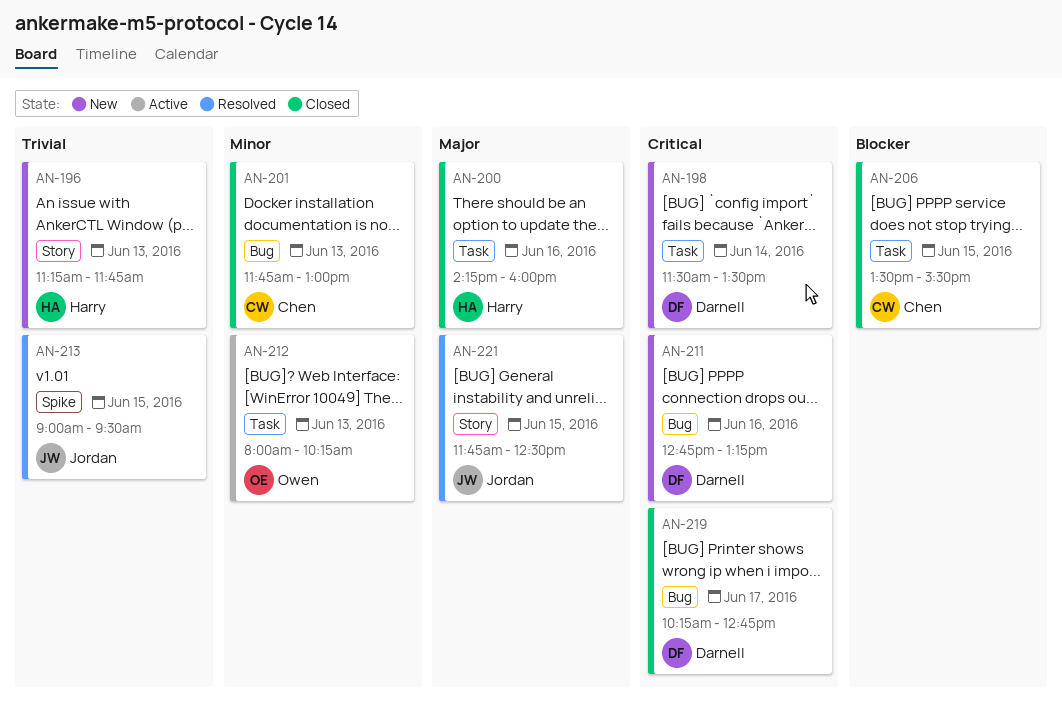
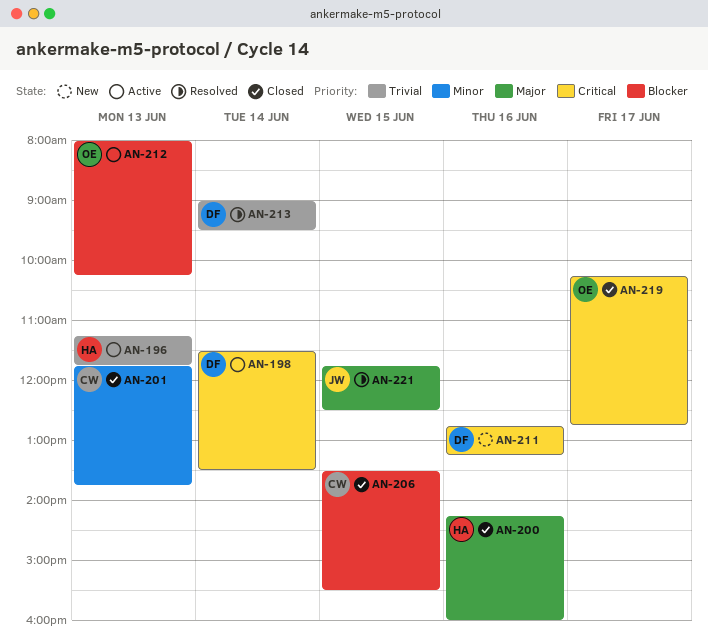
AN-196, status: New -> Active
AN-198, status: New -> Active
AN-201, ends: 13:00 -> 13:45
AN-212, priority: Minor -> Blocker
AN-213, owner: Jordan -> Darnell
AN-213, day: Jun 15 -> Jun 14
AN-219, owner: Darnell -> Owen

